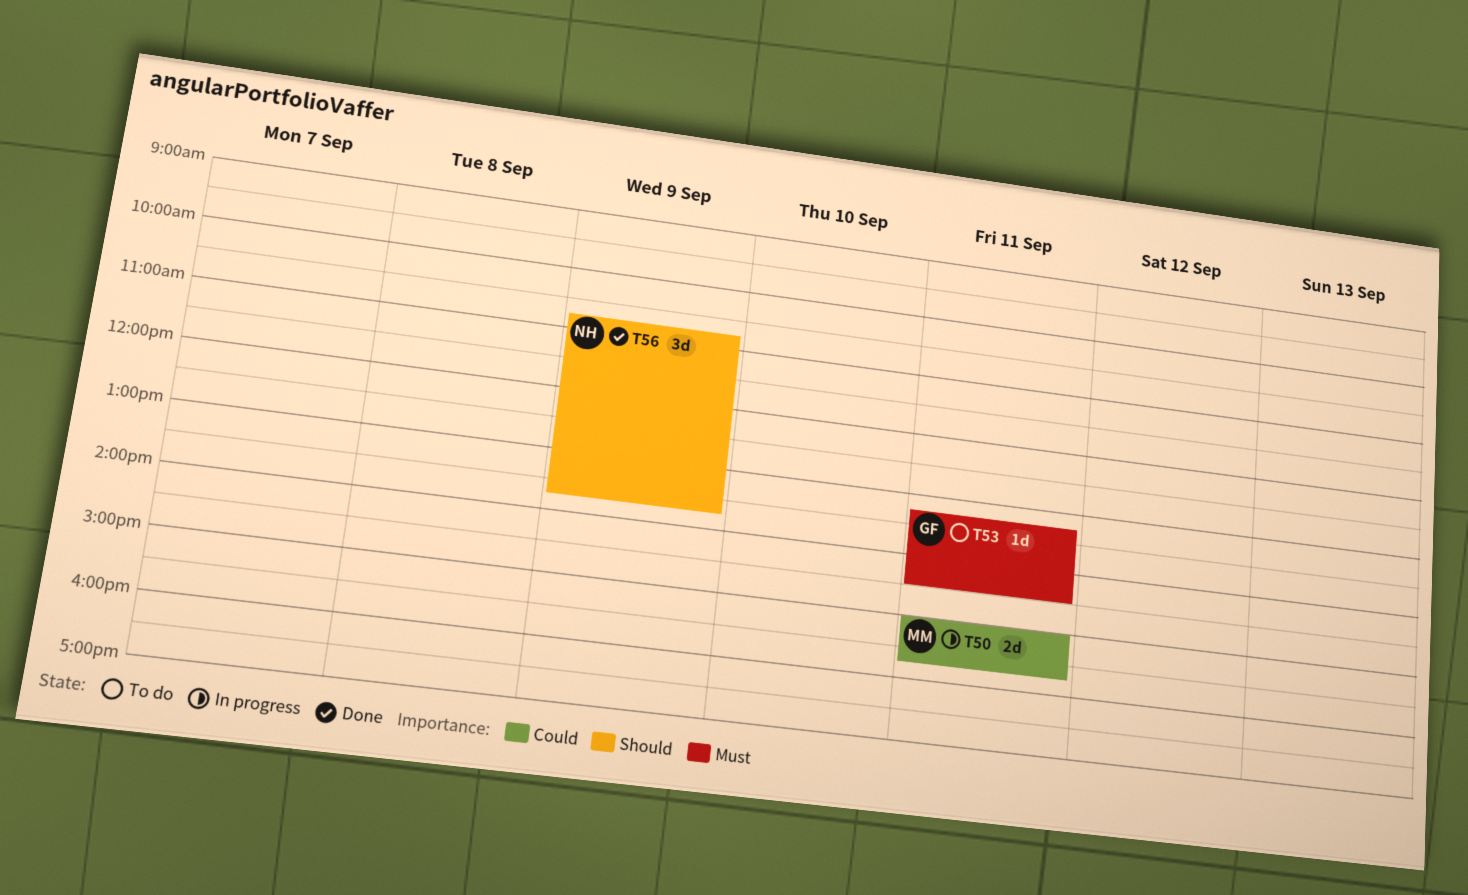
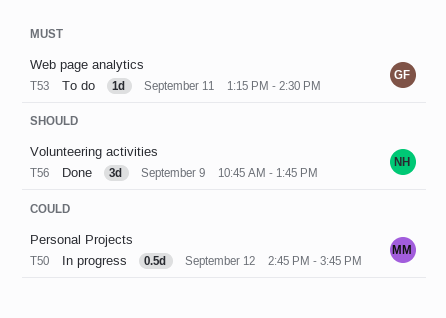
T50, estimate: 2d -> 0.5d
T50, day: Sep 11 -> Sep 12
T50, begins: 15:00 -> 14:45

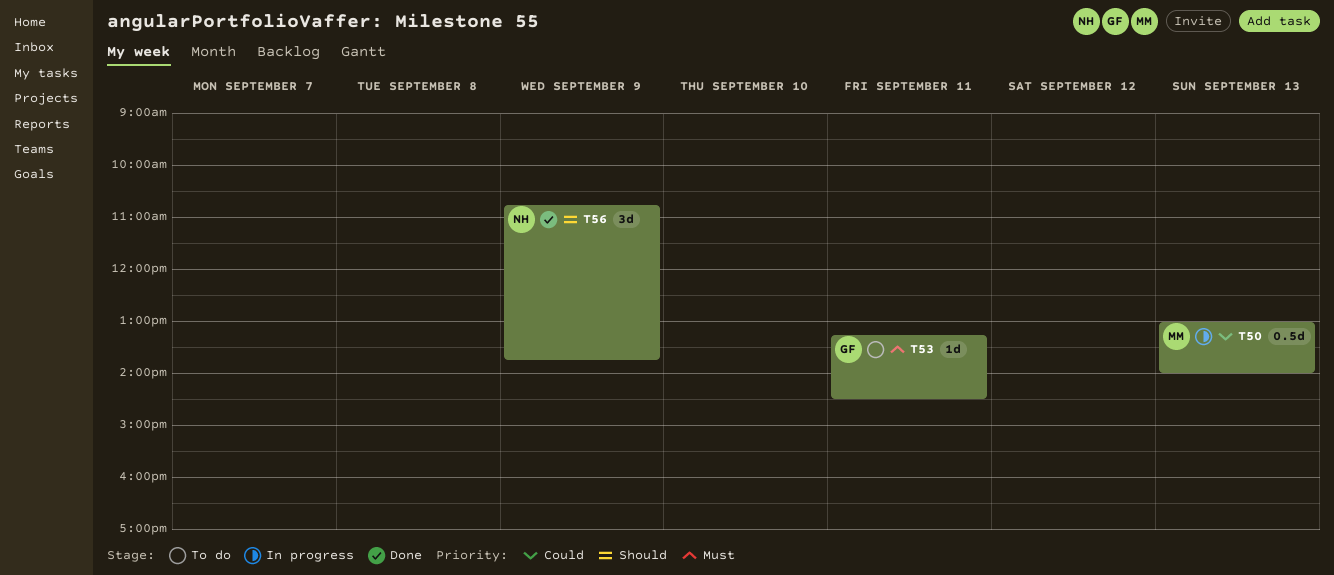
T50, day: Sep 12 -> Sep 13
T50, begins: 14:45 -> 13:00
T50, ends: 15:45 -> 14:00

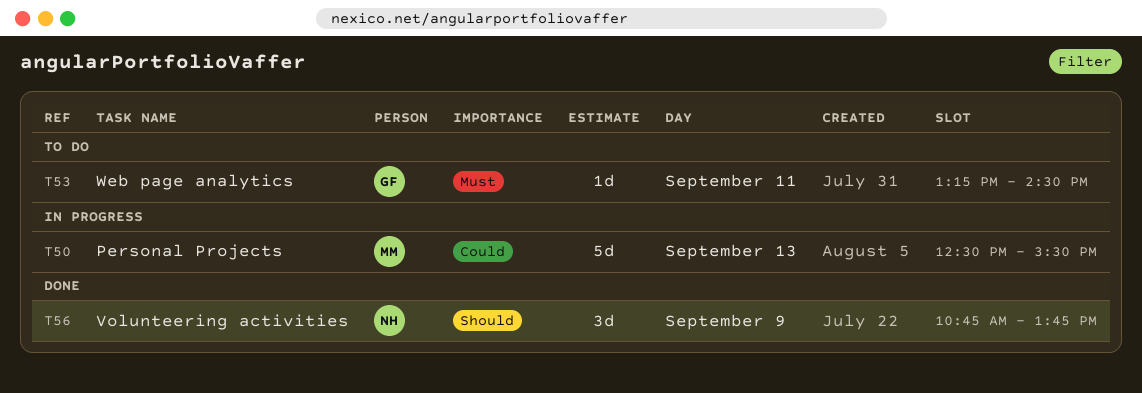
T50, estimate: 0.5d -> 5d
T50, begins: 13:00 -> 12:30
T50, ends: 14:00 -> 15:30

